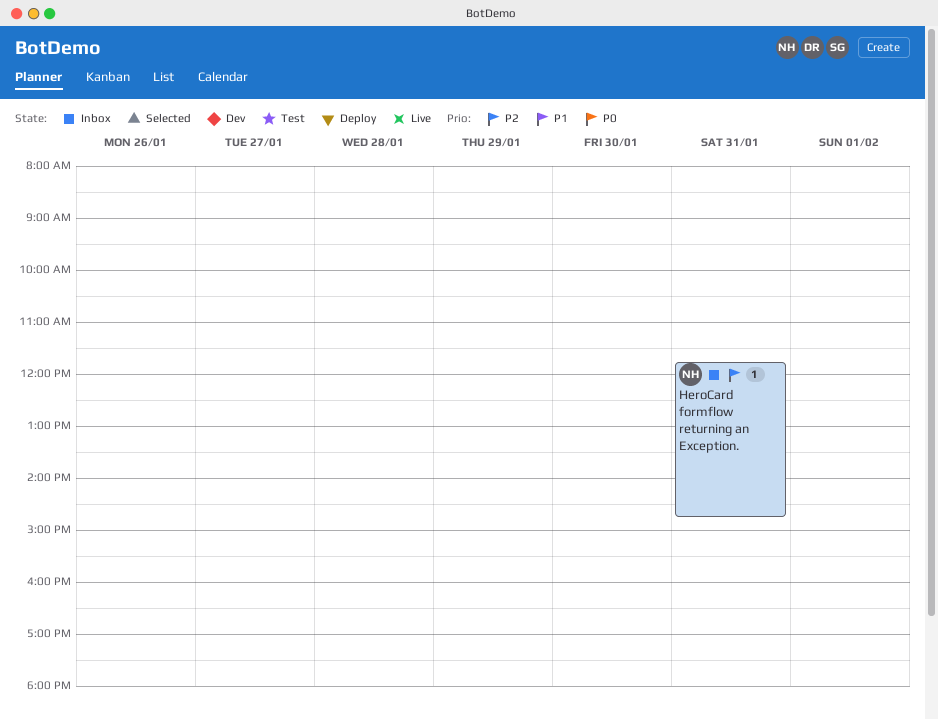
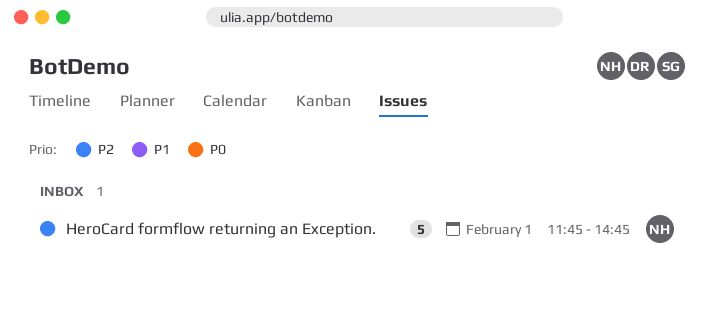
HeroCard formflow returning an Exception., estimate: 1 -> 5
HeroCard formflow returning an Exception., day: Jan 31 -> Feb 1

